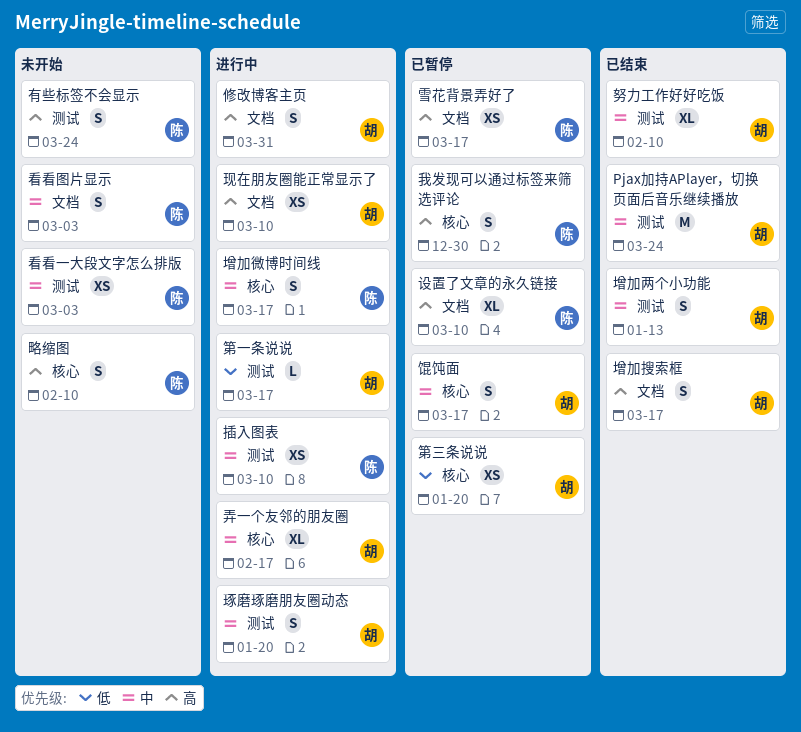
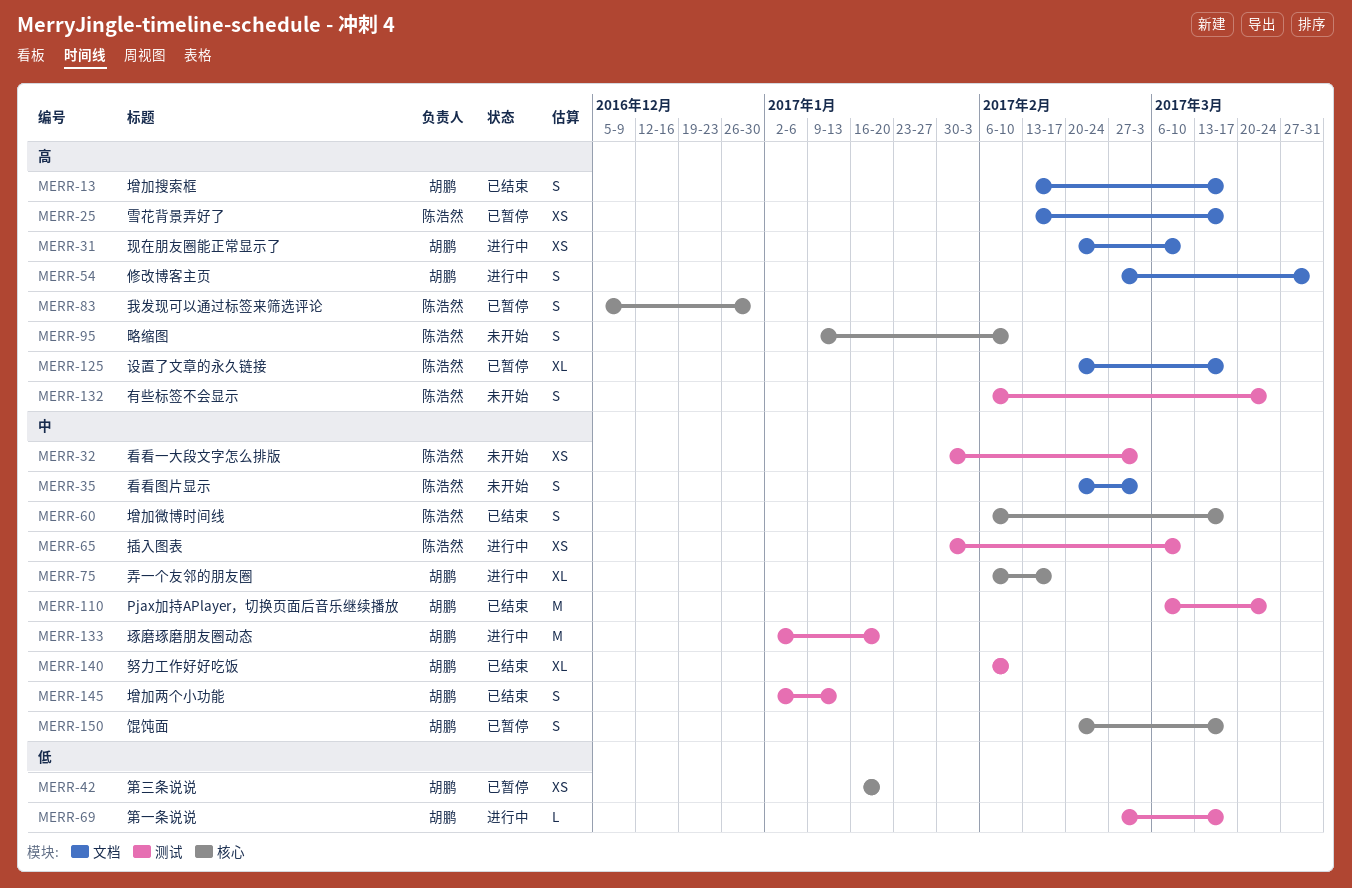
增加微博时间线, status: 进行中 -> 已结束
琢磨琢磨朋友圈动态, estimate: S -> M
设置了文章的永久链接, due: Mar 10 -> Mar 17

